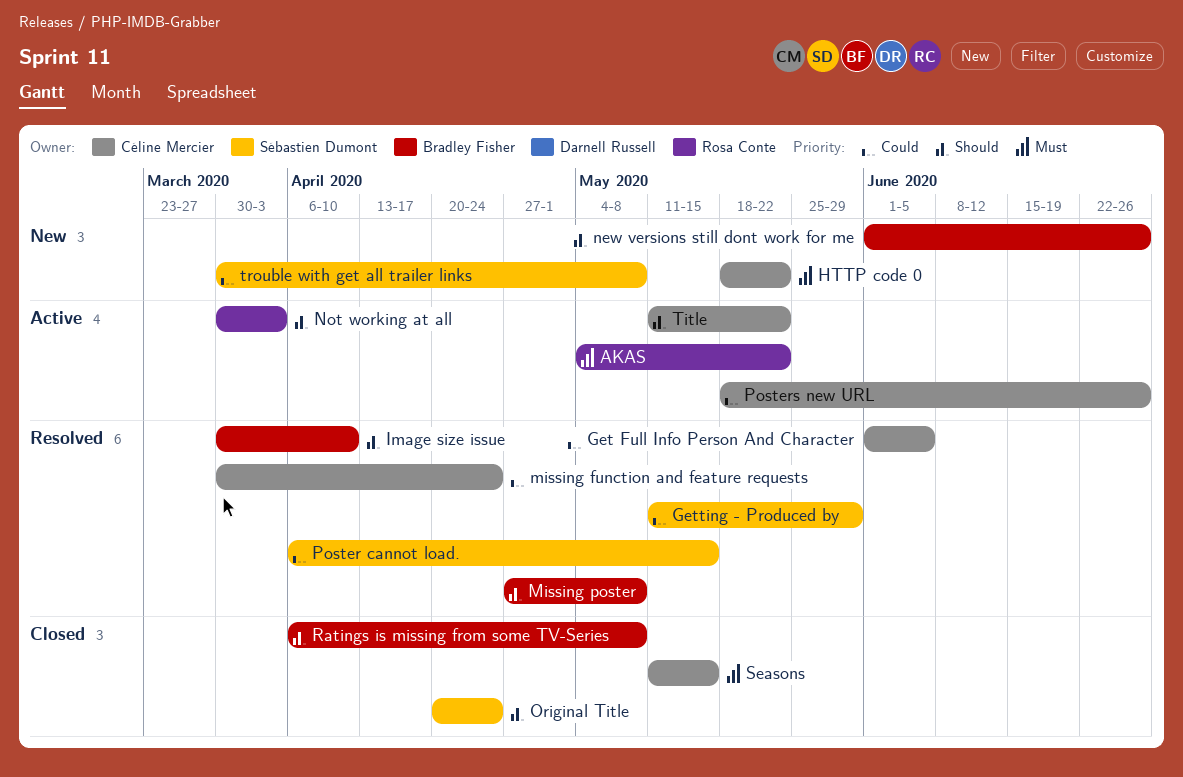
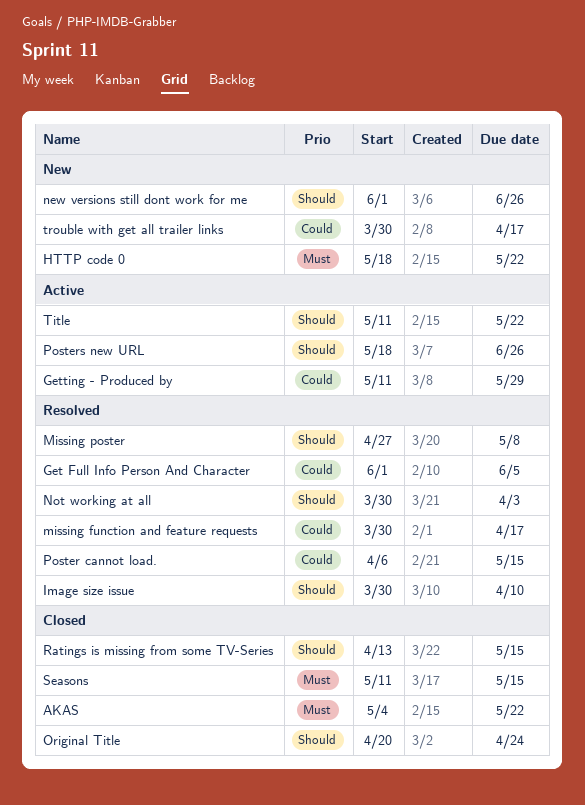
AKAS, status: Active -> Closed
Getting - Produced by, status: Resolved -> Active
missing function and feature requests, due: Apr 24 -> Apr 17
Not working at all, status: Active -> Resolved
Posters new URL, priority: Could -> Should
Ratings is missing from some TV-Series, start: Apr 6 -> Apr 13
Ratings is missing from some TV-Series, due: May 8 -> May 15
trouble with get all trailer links, due: May 8 -> Apr 17

